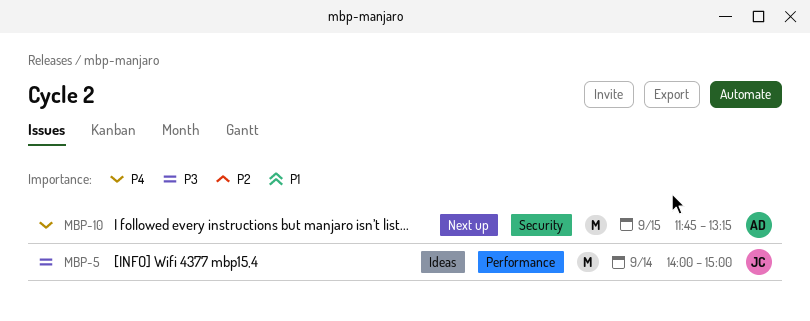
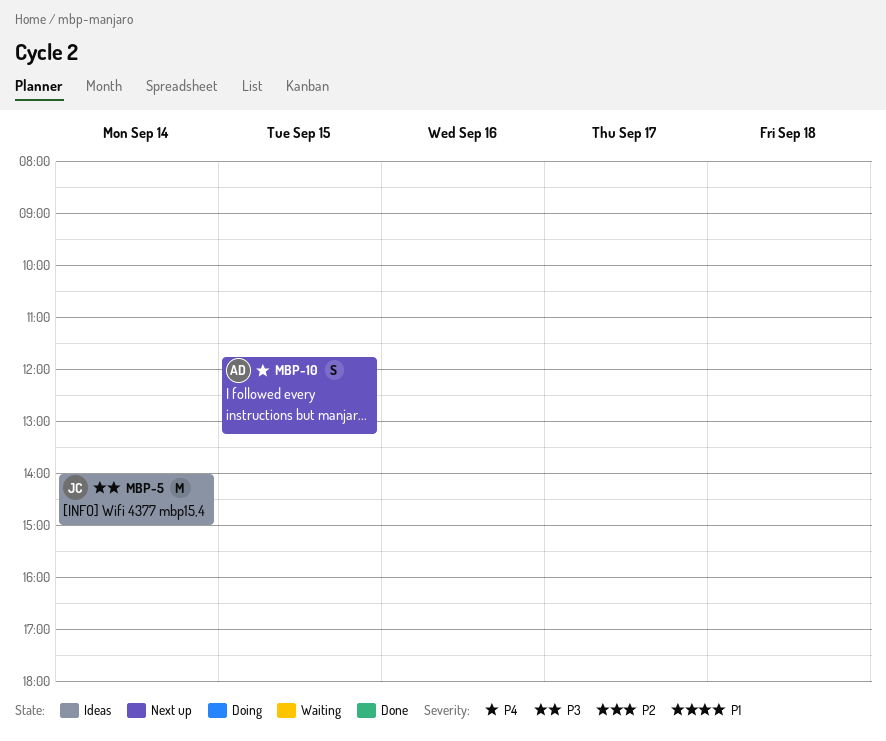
MBP-10, estimate: M -> S

